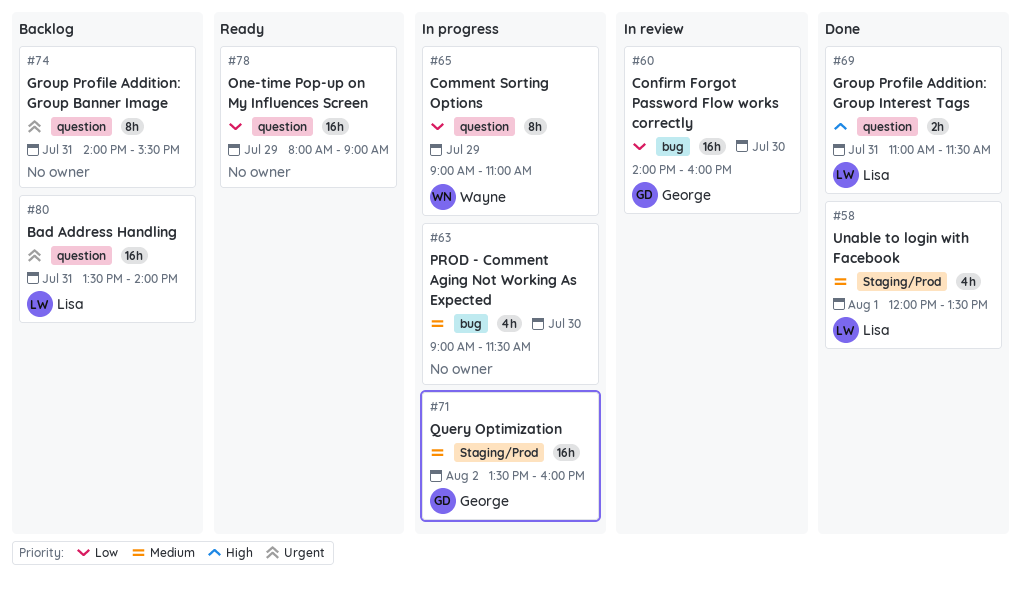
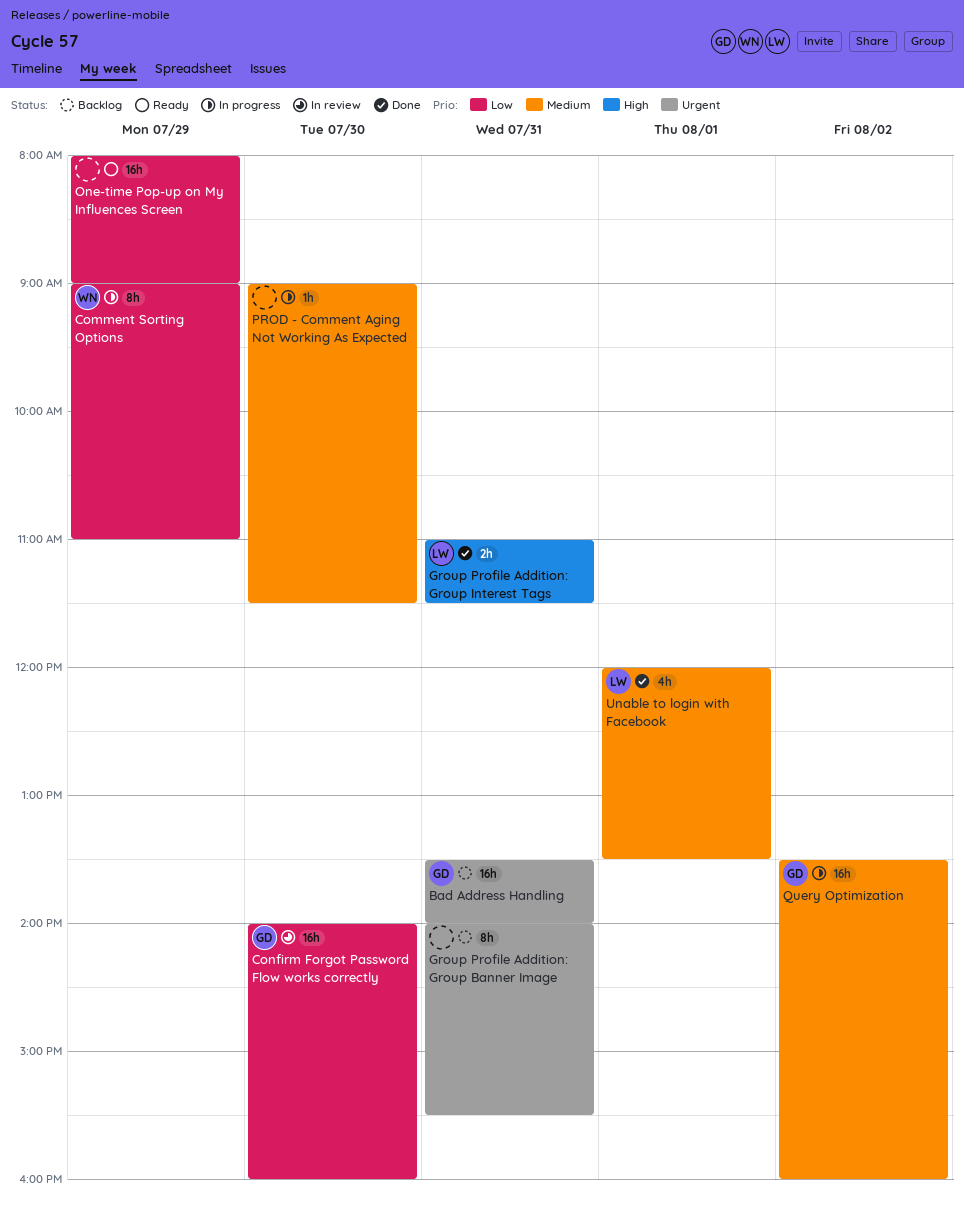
Bad Address Handling, owner: Lisa -> George
PROD - Comment Aging Not Working As Expected, estimate: 4h -> 1h

